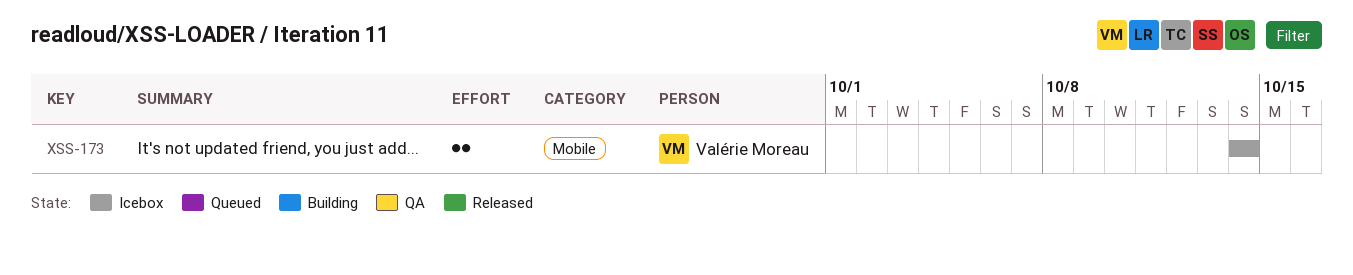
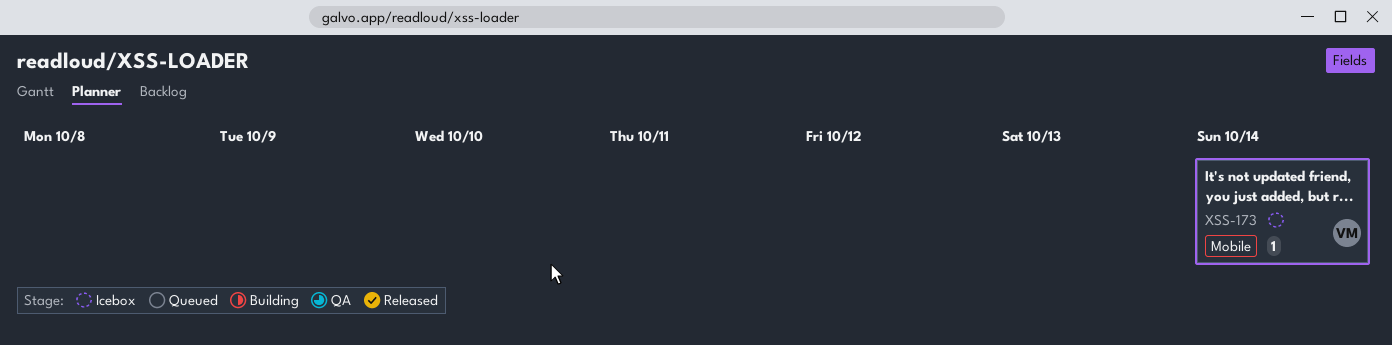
XSS-173, estimate: 2 -> 1

